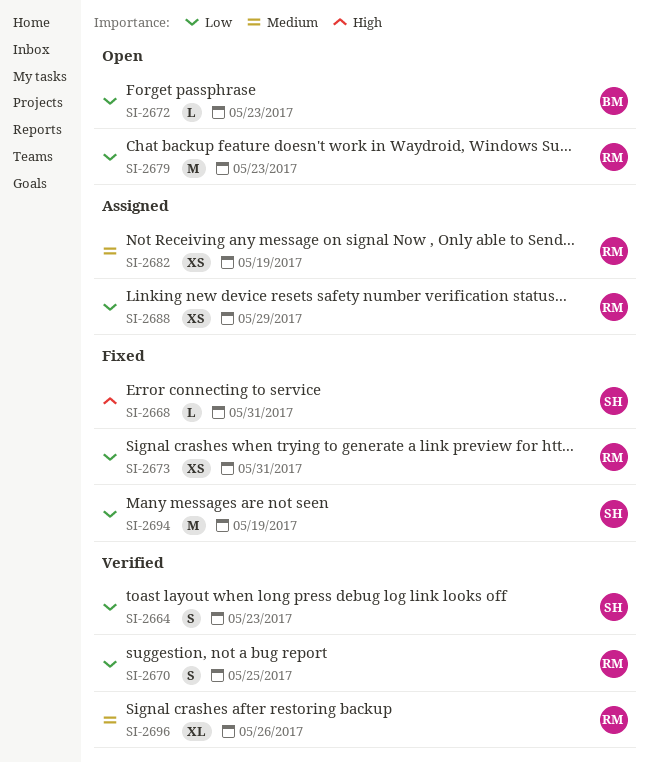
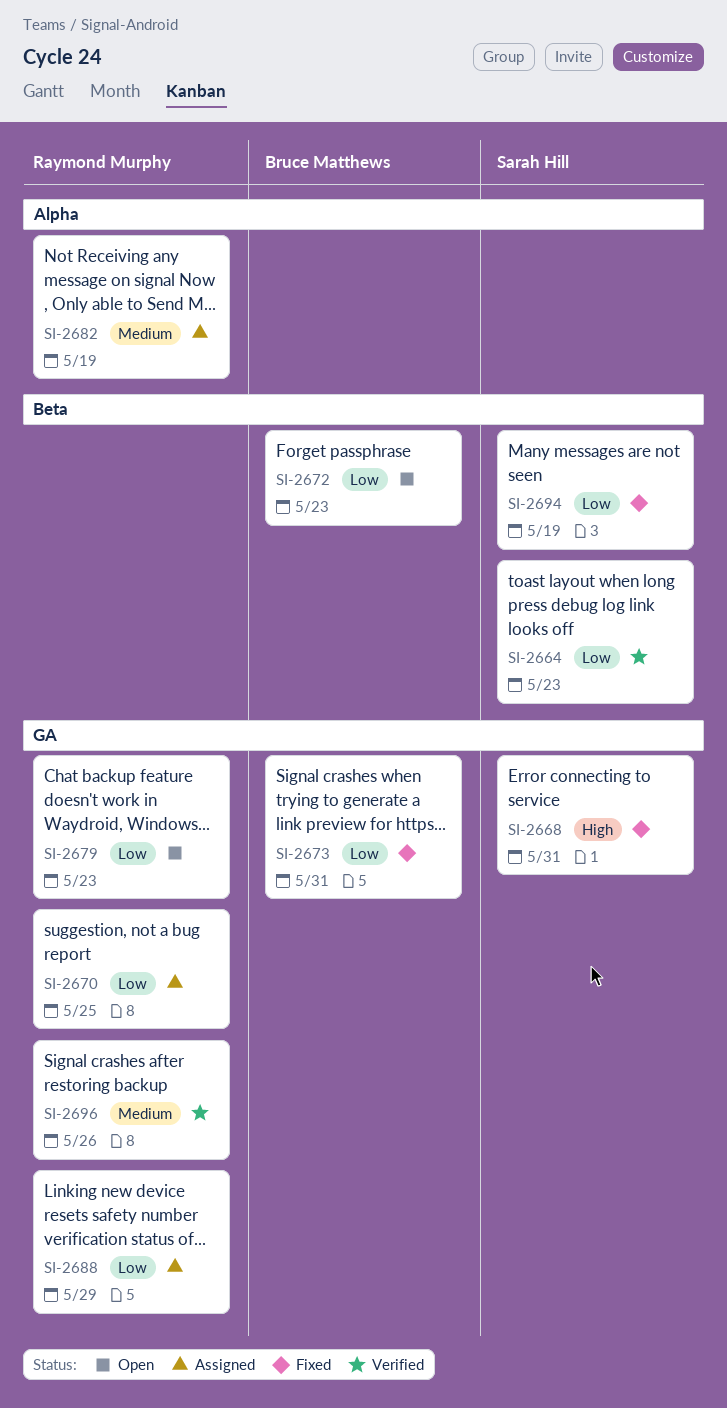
SI-2670, status: Verified -> Assigned
SI-2673, owner: Raymond Murphy -> Bruce Matthews

